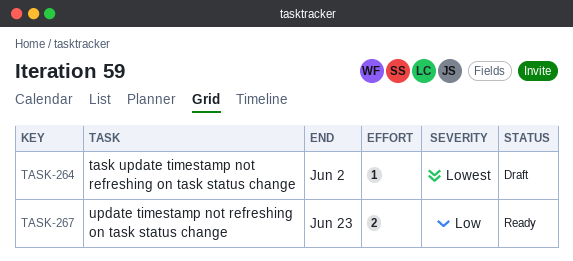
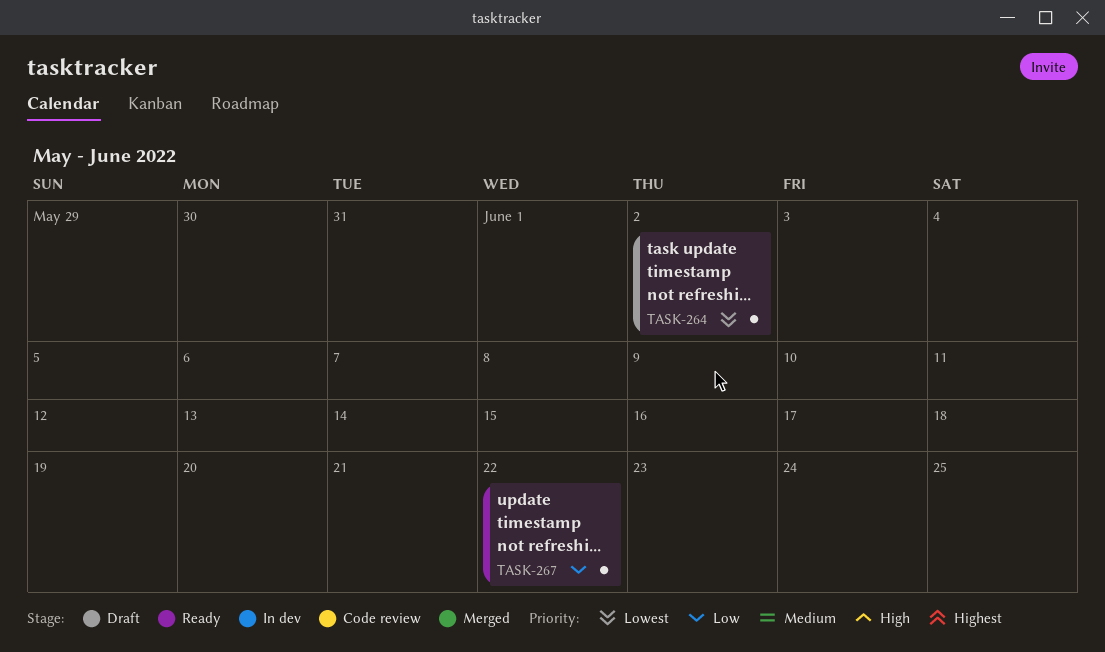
TASK-267, estimate: 2 -> 1
TASK-267, due: Jun 23 -> Jun 22

